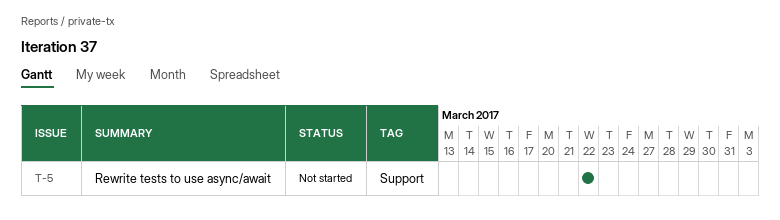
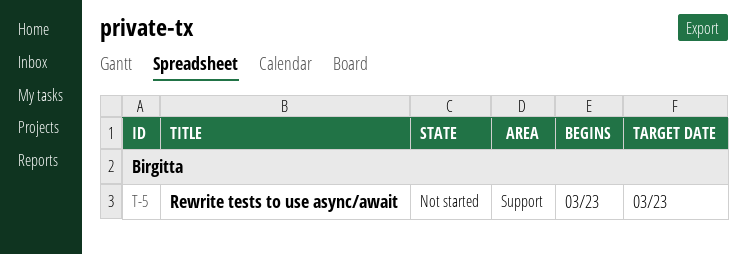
T-5, start: Mar 22 -> Mar 23
T-5, due: Mar 22 -> Mar 23

